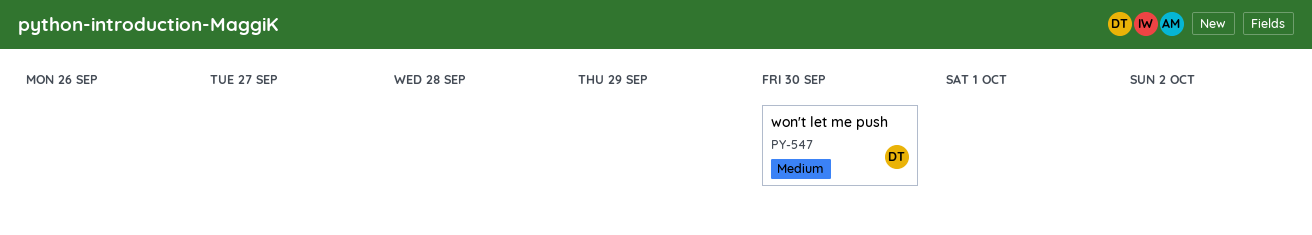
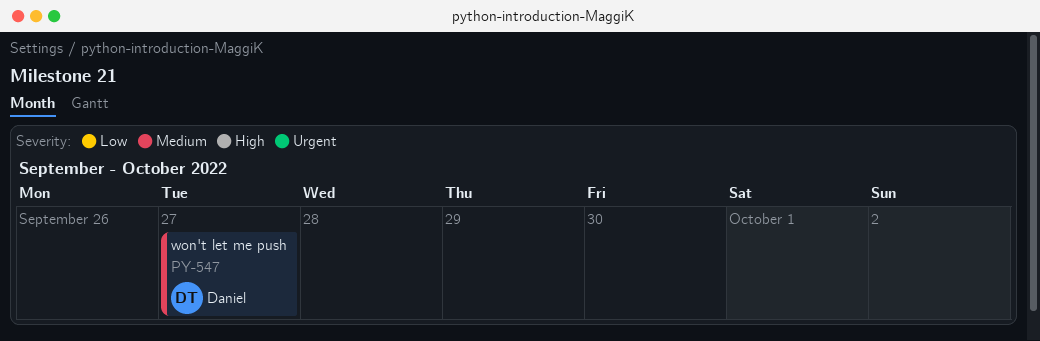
PY-547, due: Sep 30 -> Sep 27

